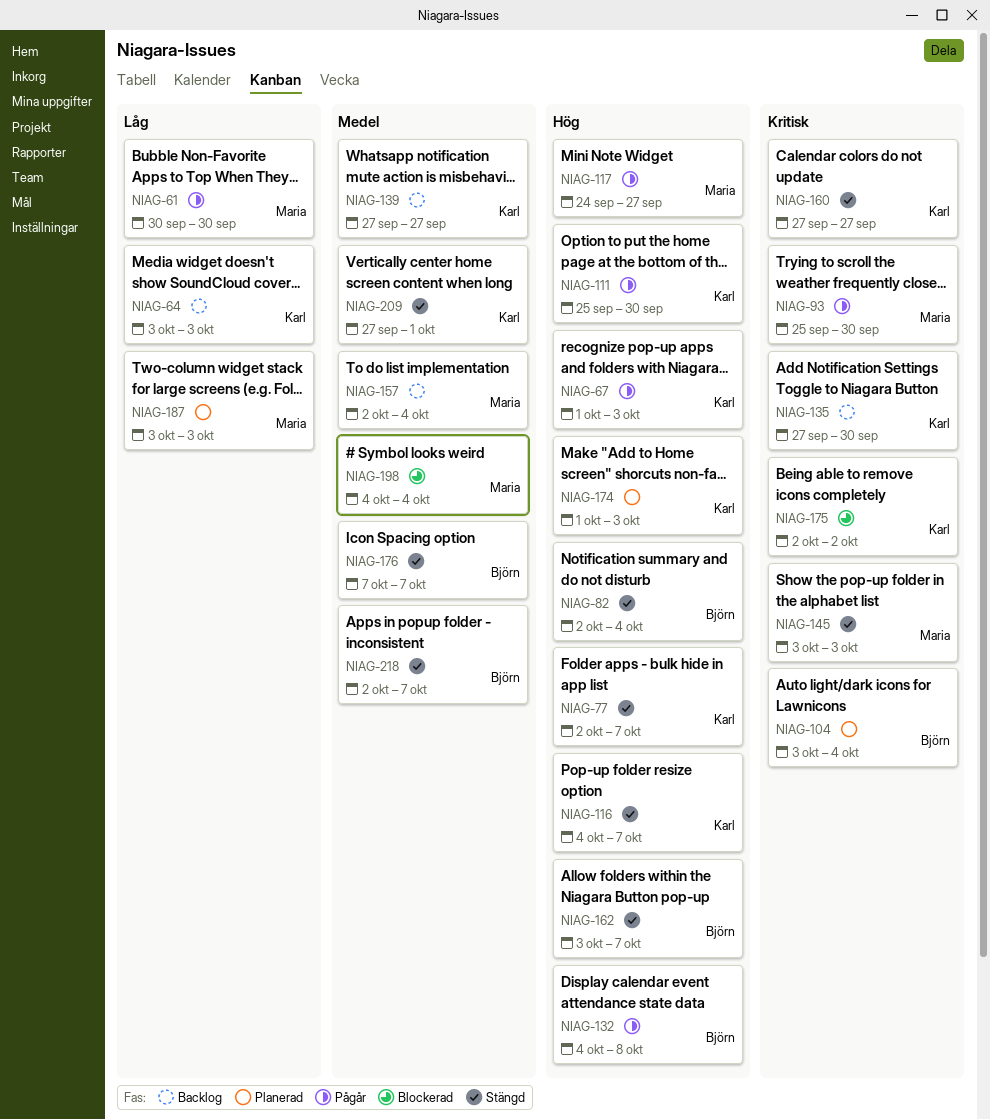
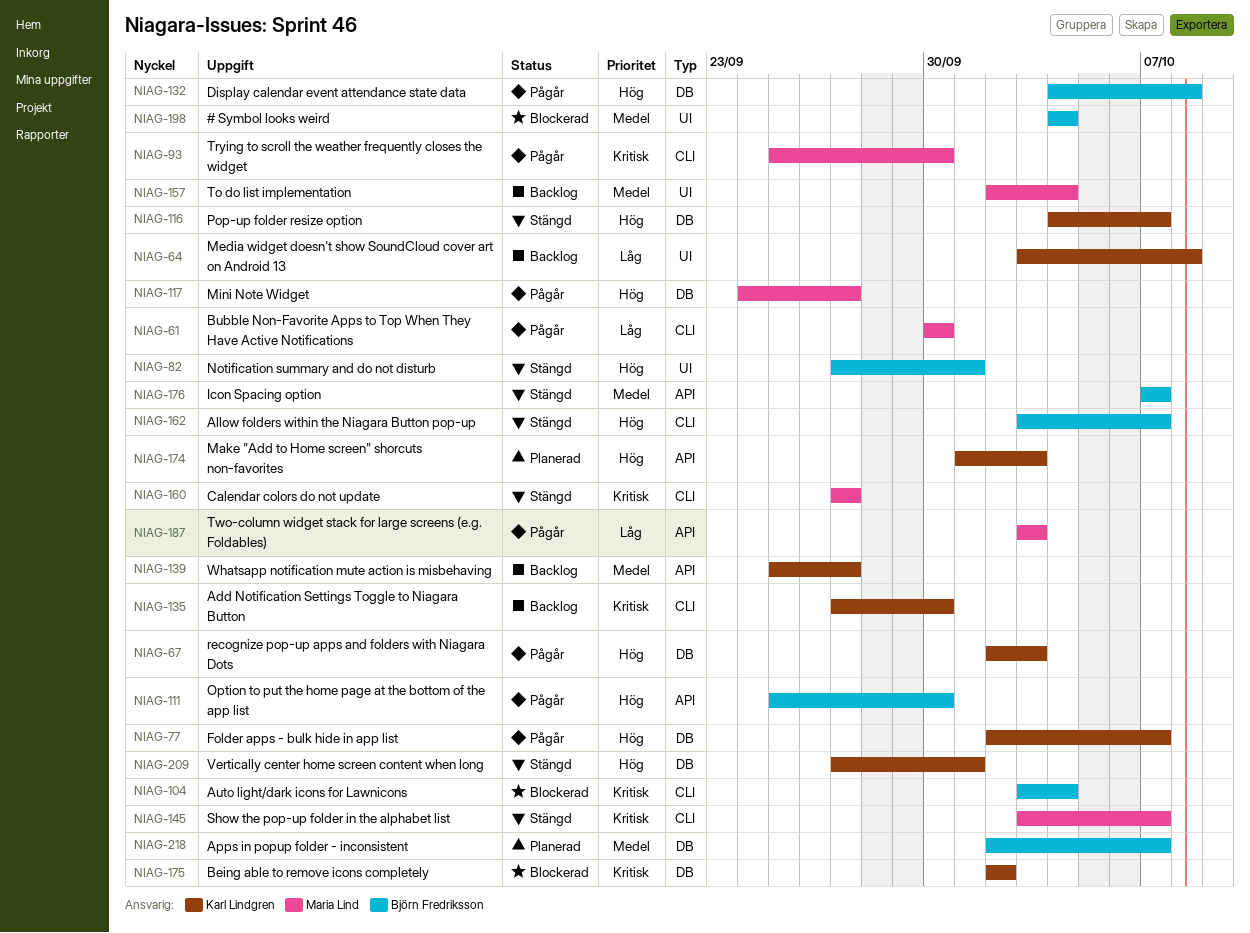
NIAG-64, due: Oct 3 -> Oct 8
NIAG-67, start: Oct 1 -> Oct 2
NIAG-77, status: Stängd -> Pågår
NIAG-82, start: Oct 2 -> Sep 27
NIAG-82, due: Oct 4 -> Oct 1
NIAG-104, status: Planerad -> Blockerad
NIAG-111, owner: Karl Lindgren -> Björn Fredriksson
NIAG-139, start: Sep 27 -> Sep 25
NIAG-145, due: Oct 3 -> Oct 7
NIAG-160, owner: Karl Lindgren -> Maria Lind
NIAG-187, status: Planerad -> Pågår
NIAG-198, owner: Maria Lind -> Björn Fredriksson
NIAG-209, priority: Medel -> Hög
NIAG-218, status: Stängd -> Planerad

